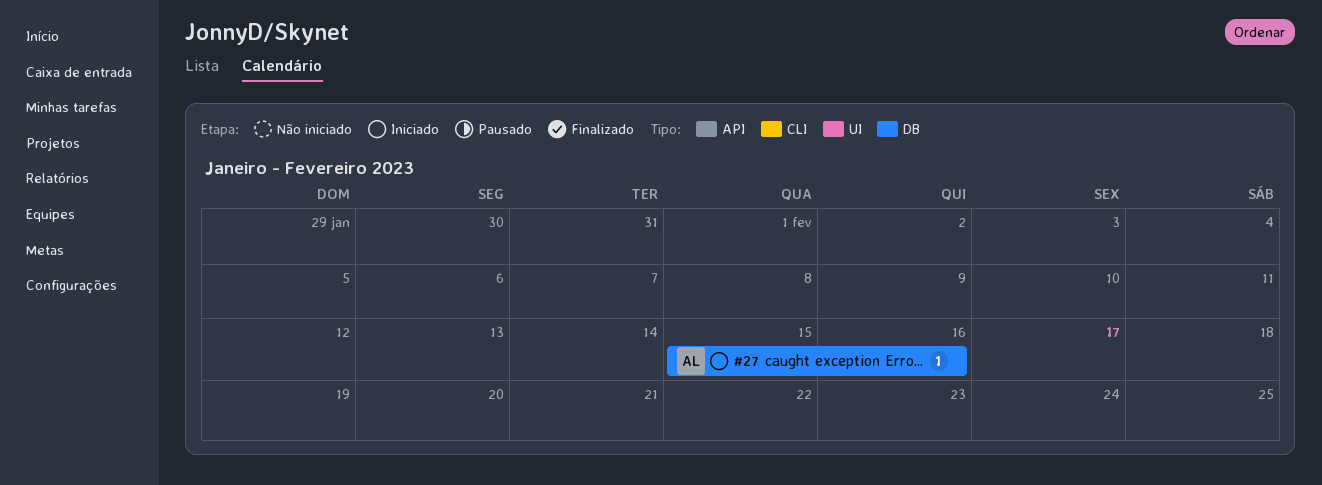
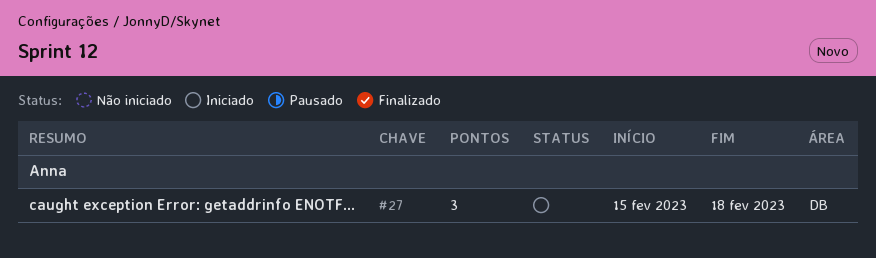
#27, estimate: 1 -> 3
#27, due: Feb 16 -> Feb 18

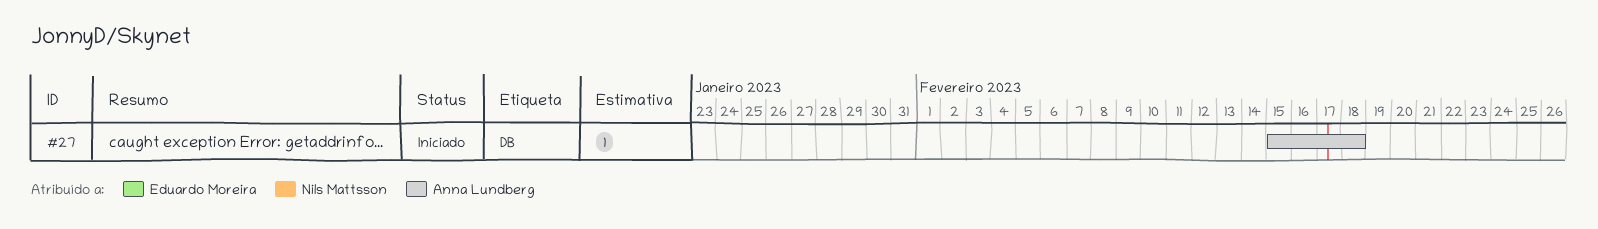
#27, estimate: 3 -> 1

